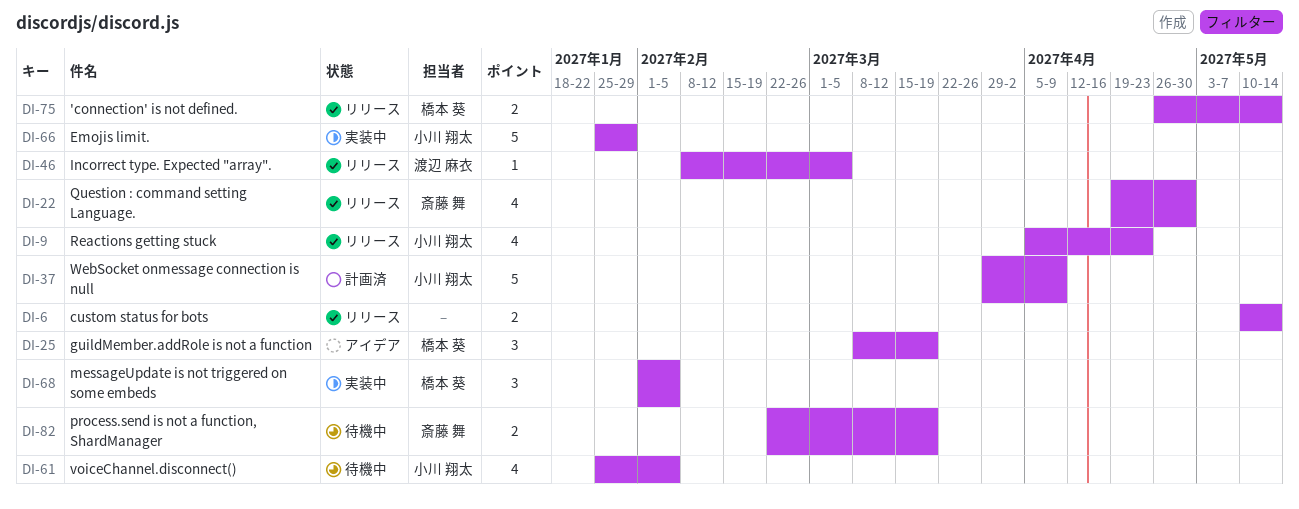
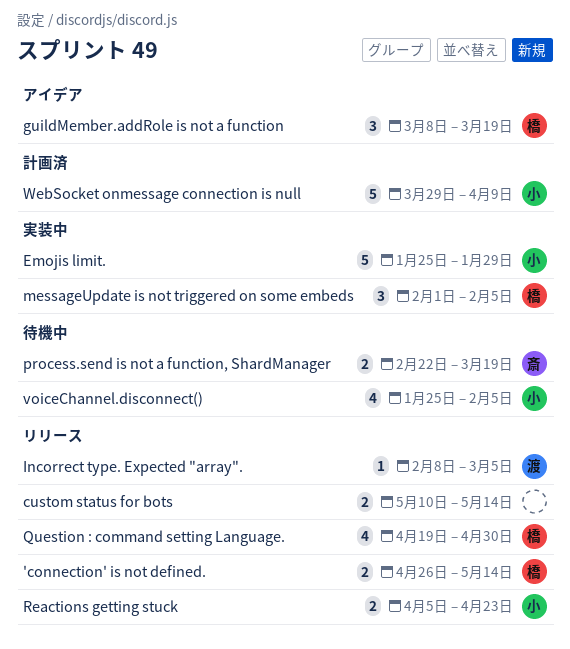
Question : command setting Language., owner: 斎藤 舞 -> 橋本 葵
Reactions getting stuck, estimate: 4 -> 2

